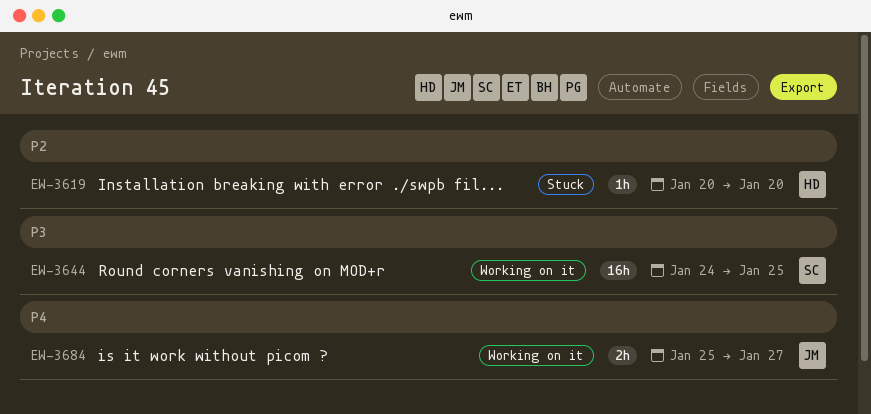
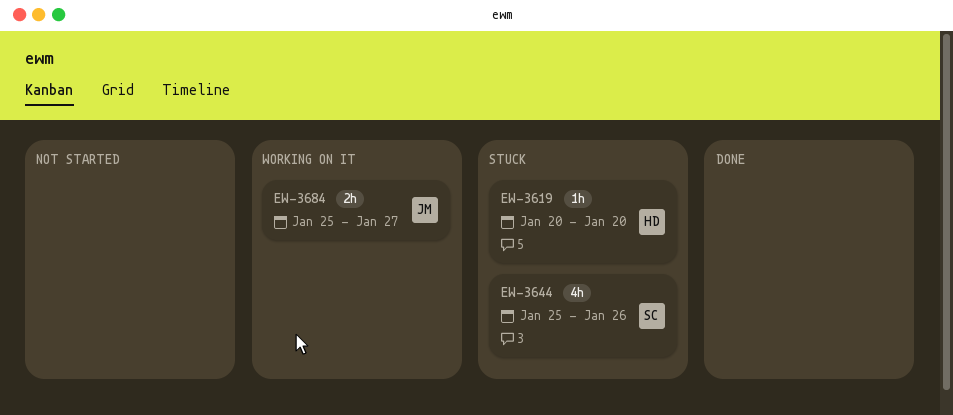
EW-3644, status: Working on it -> Stuck
EW-3644, estimate: 16h -> 4h
EW-3644, start: Jan 24 -> Jan 25
EW-3644, due: Jan 25 -> Jan 26

